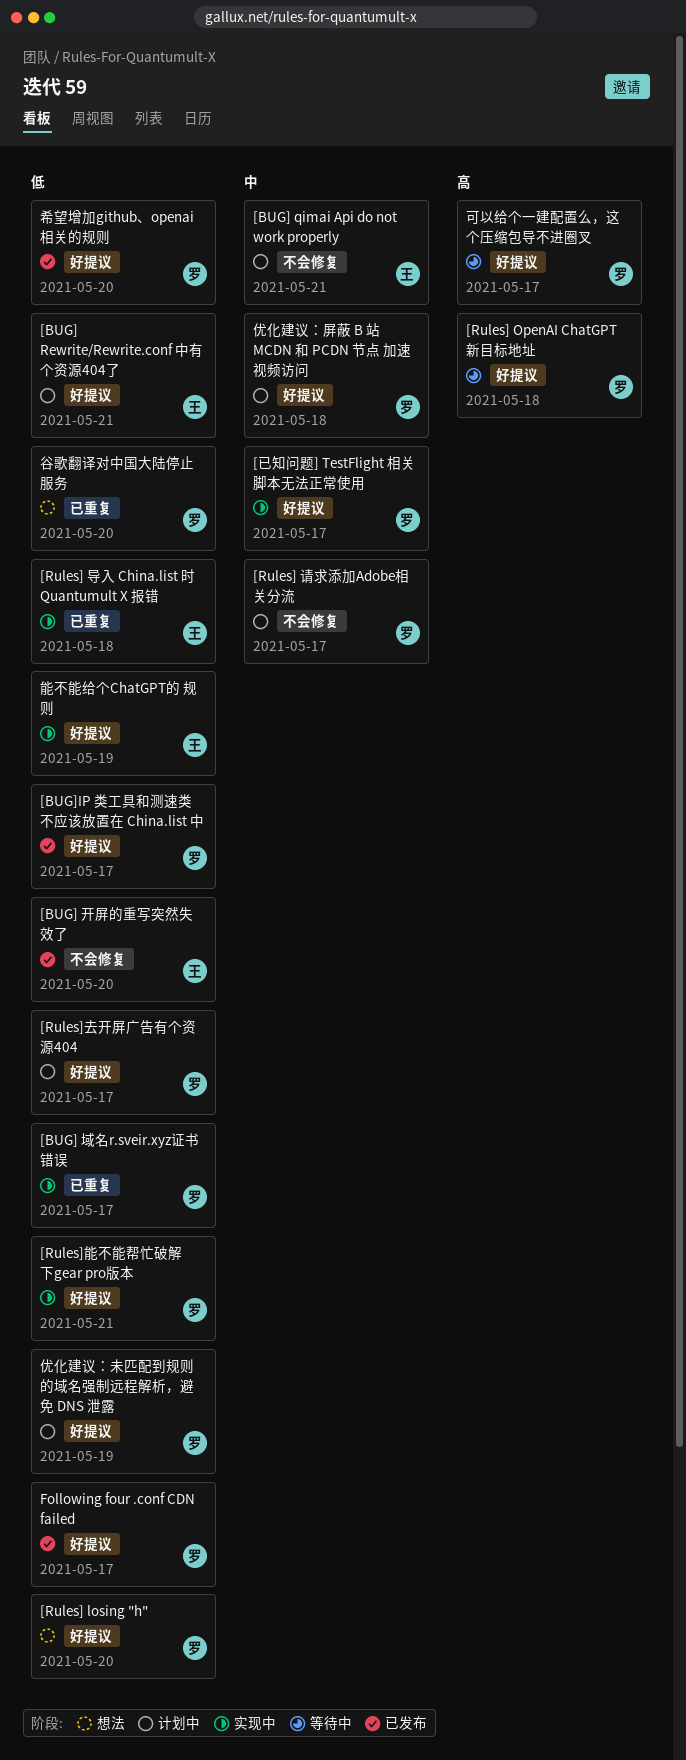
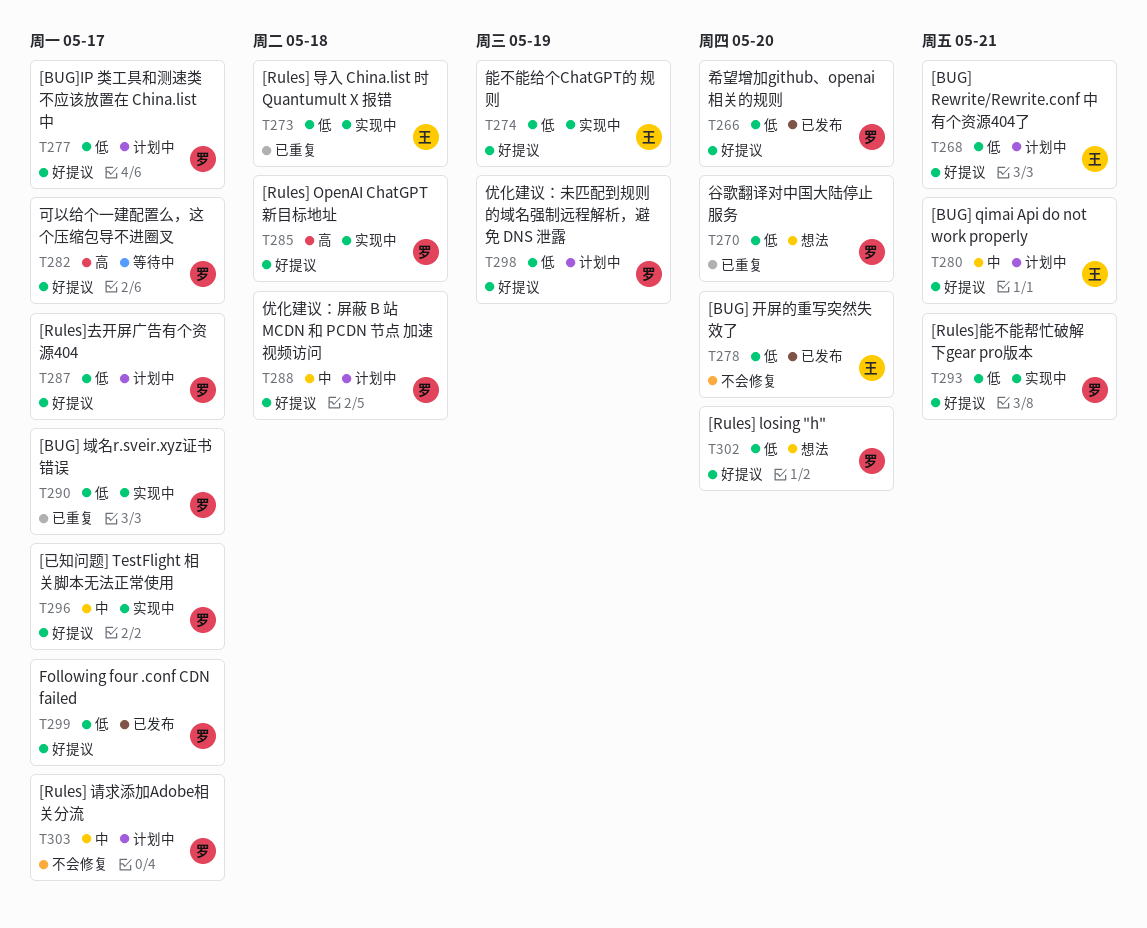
[BUG] qimai Api do not work properly, label: 不会修复 -> 好提议
[BUG]IP 类工具和测速类不应该放置在 China.list 中, status: 已发布 -> 计划中
[Rules] OpenAI ChatGPT新目标地址, status: 等待中 -> 实现中

